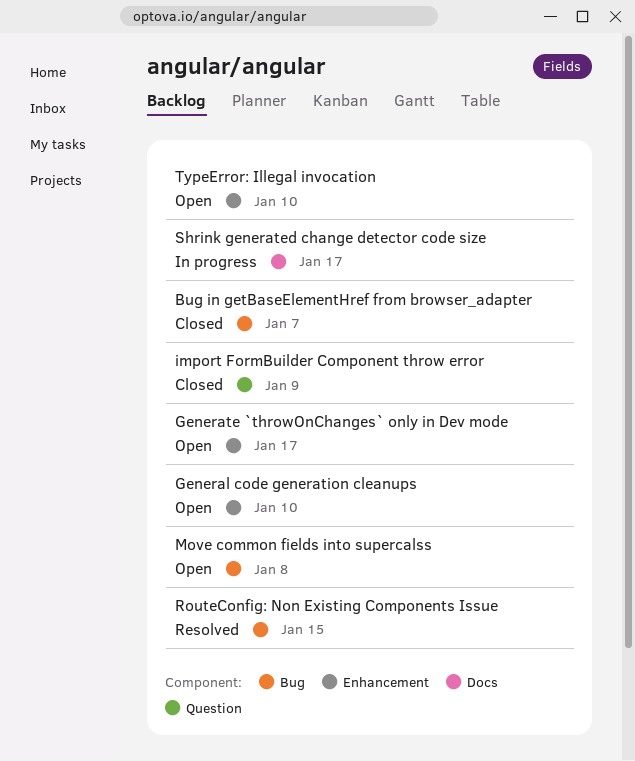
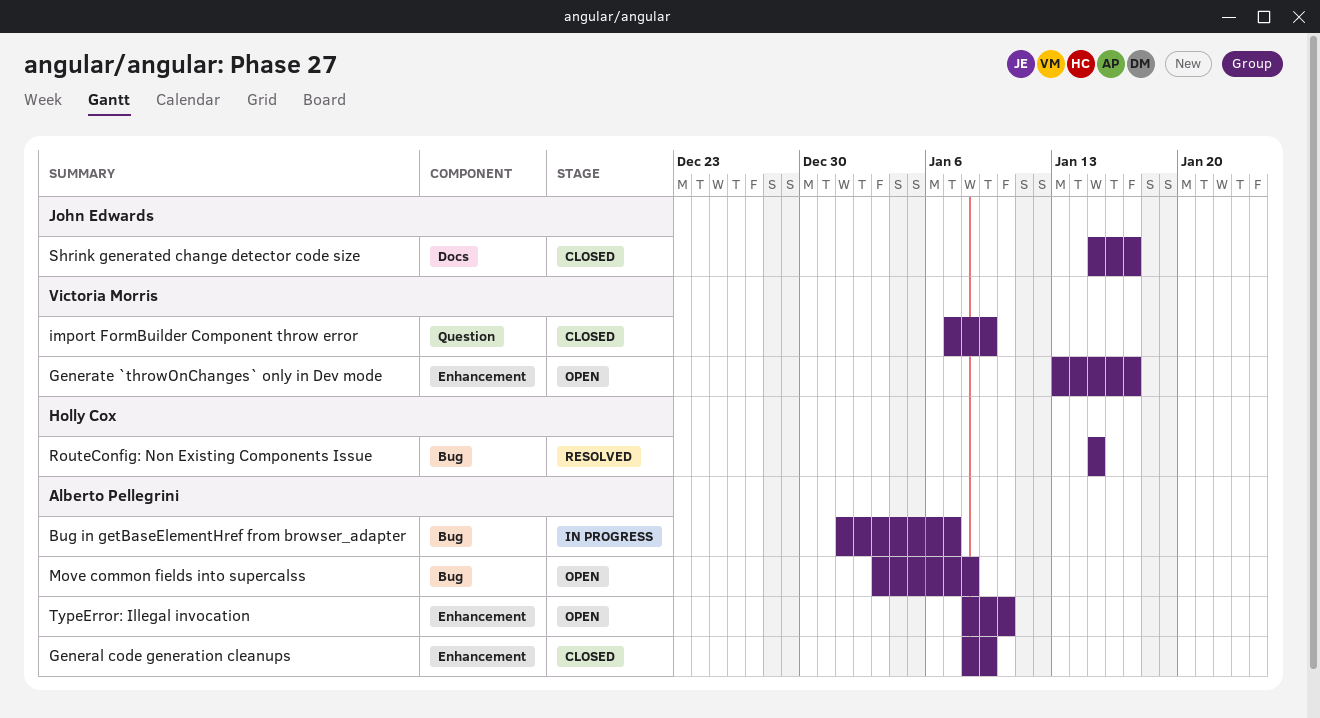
Bug in getBaseElementHref from browser_adapter, status: Closed -> In progress
General code generation cleanups, status: Open -> Closed
General code generation cleanups, due: Jan 10 -> Jan 9
Shrink generated change detector code size, status: In progress -> Closed

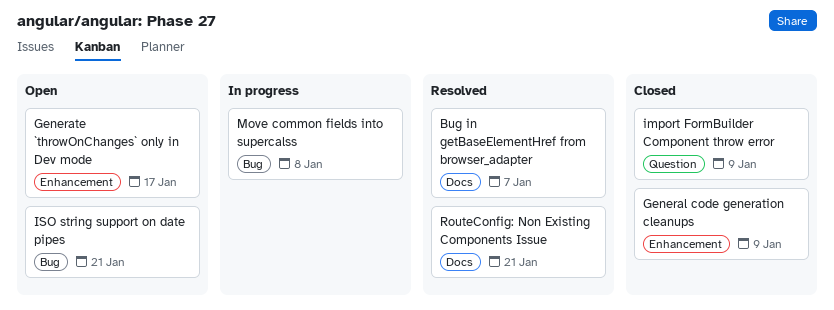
Bug in getBaseElementHref from browser_adapter, status: In progress -> Resolved
Bug in getBaseElementHref from browser_adapter, label: Bug -> Docs
ISO string support on date pipes: none -> present
Move common fields into supercalss, status: Open -> In progress
RouteConfig: Non Existing Components Issue, label: Bug -> Docs
RouteConfig: Non Existing Components Issue, due: Jan 15 -> Jan 21
Shrink generated change detector code size: present -> none
TypeError: Illegal invocation: present -> none

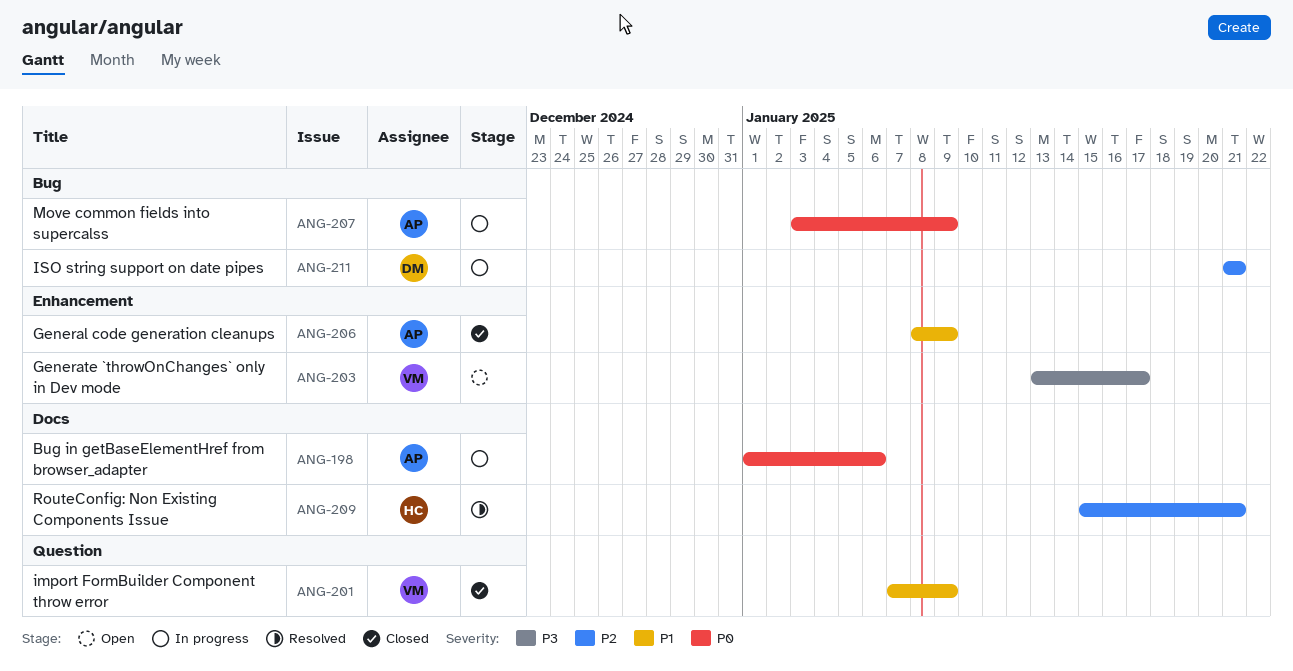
Bug in getBaseElementHref from browser_adapter, status: Resolved -> In progress
Bug in getBaseElementHref from browser_adapter, due: Jan 7 -> Jan 6
ISO string support on date pipes, status: Open -> In progress
Move common fields into supercalss, due: Jan 8 -> Jan 9

